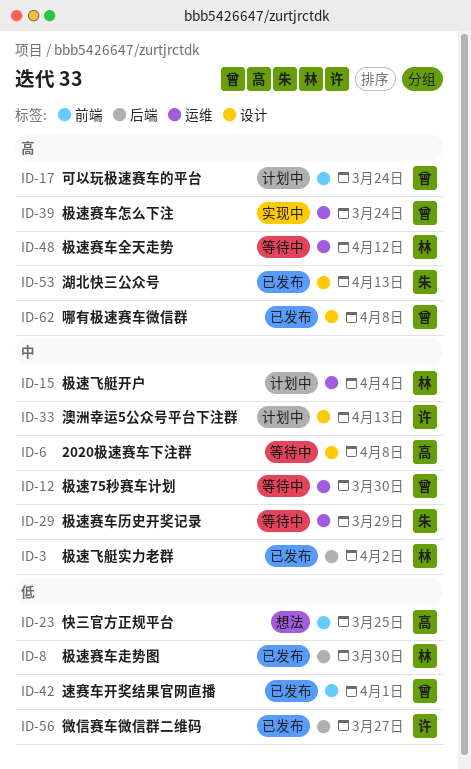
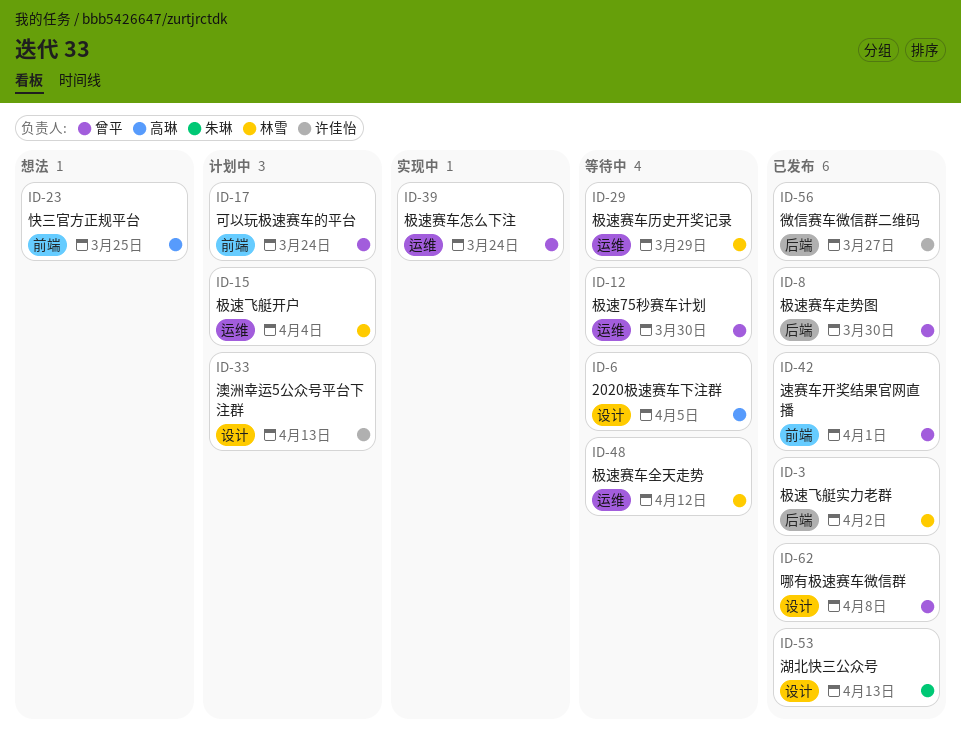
ID-6, due: Apr 8 -> Apr 5
ID-8, owner: 林雪 -> 曾平
ID-29, owner: 朱琳 -> 林雪

